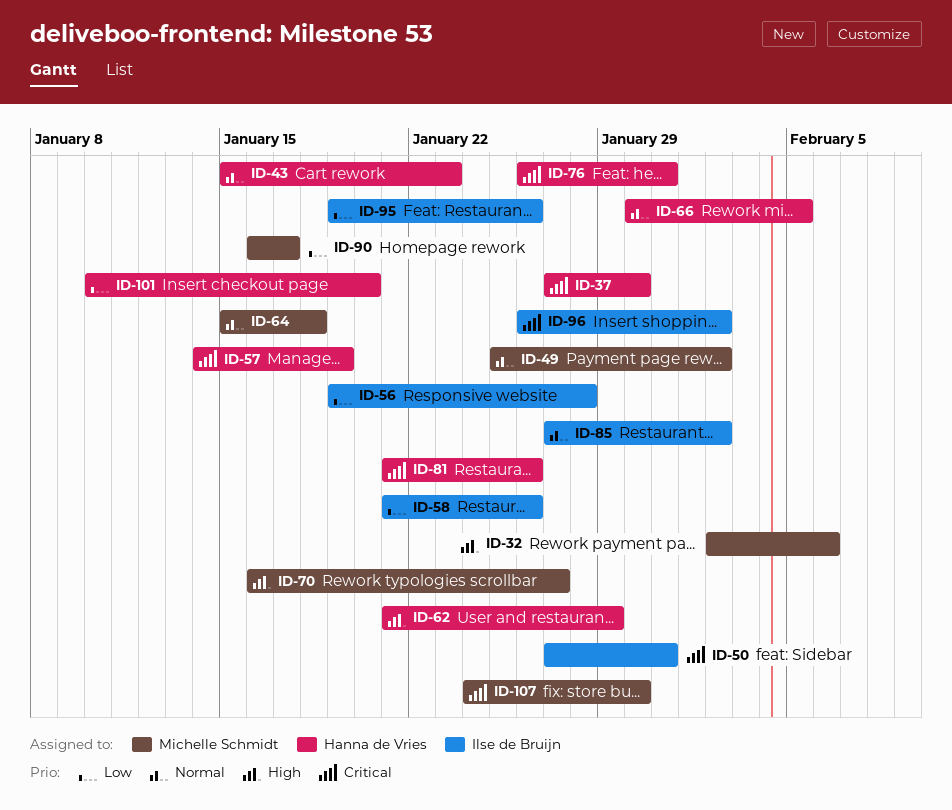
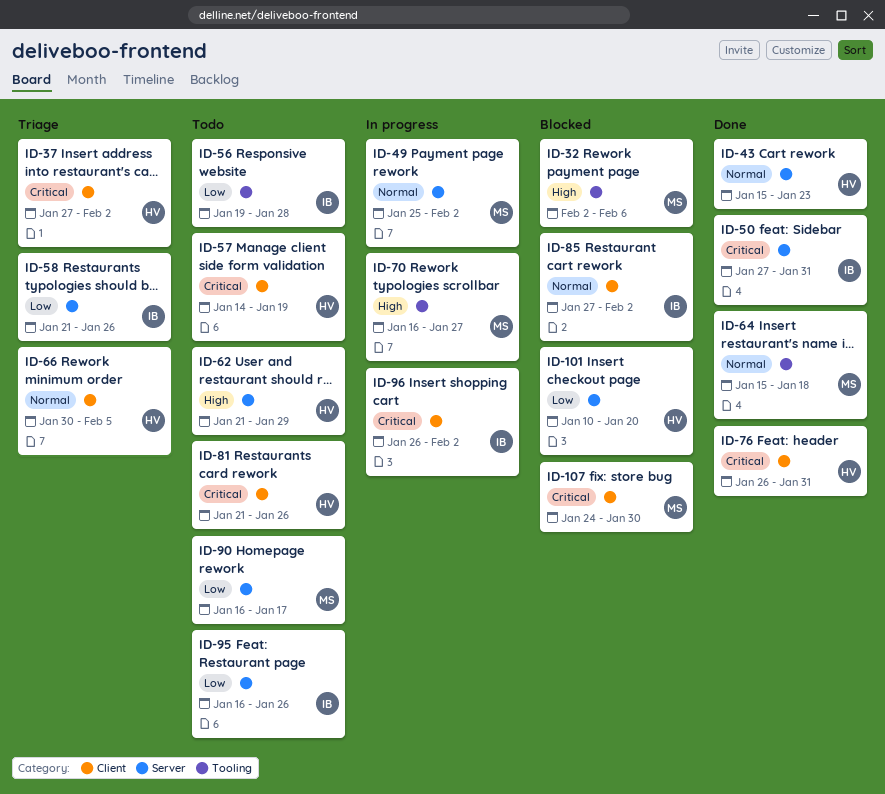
ID-37, due: Jan 30 -> Feb 2
ID-95, start: Jan 19 -> Jan 16

